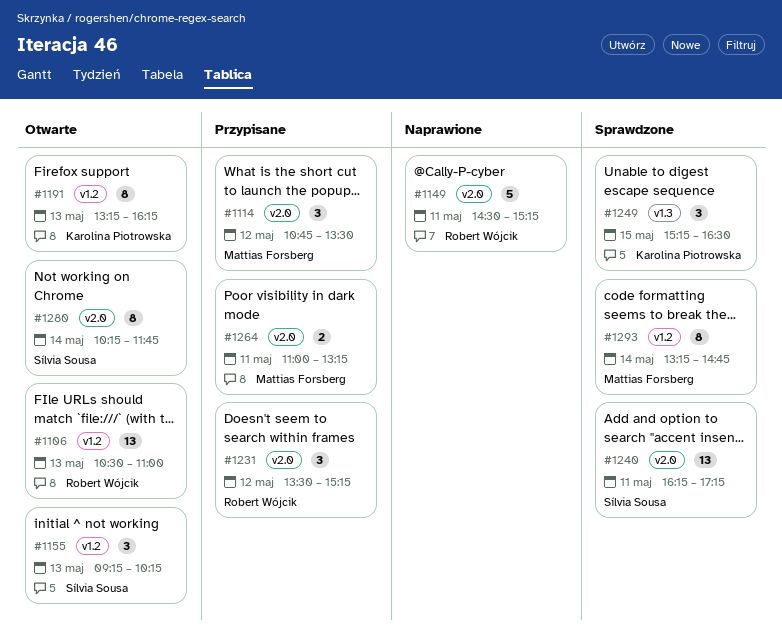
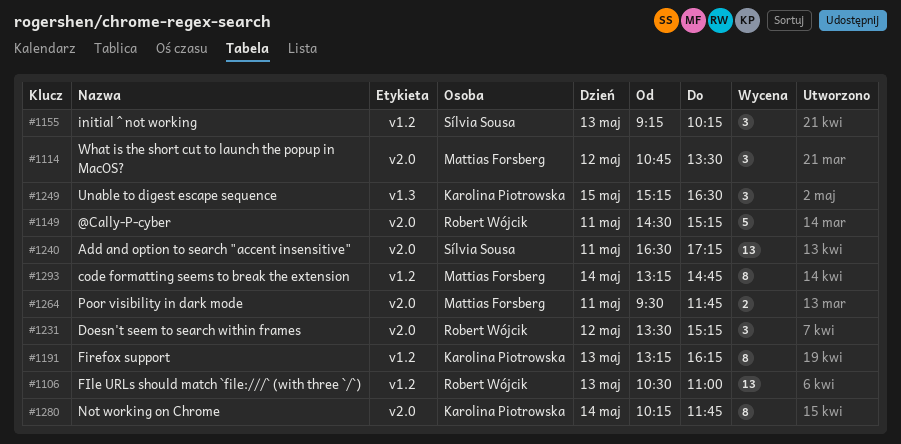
#1240, begins: 16:15 -> 16:30
#1264, begins: 11:00 -> 09:30
#1264, ends: 13:15 -> 11:45
#1280, owner: Sílvia Sousa -> Karolina Piotrowska

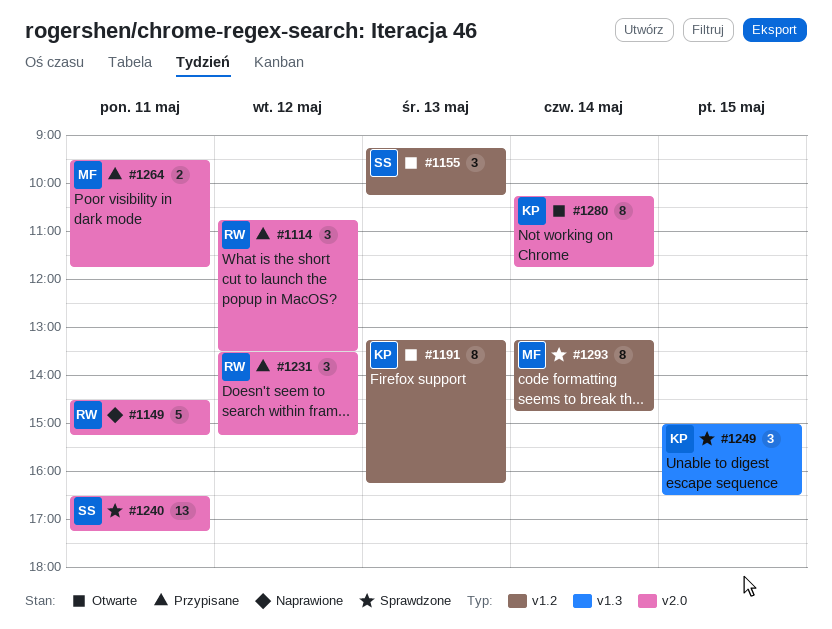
#1106: present -> none
#1114, owner: Mattias Forsberg -> Robert Wójcik
#1249, begins: 15:15 -> 15:00

